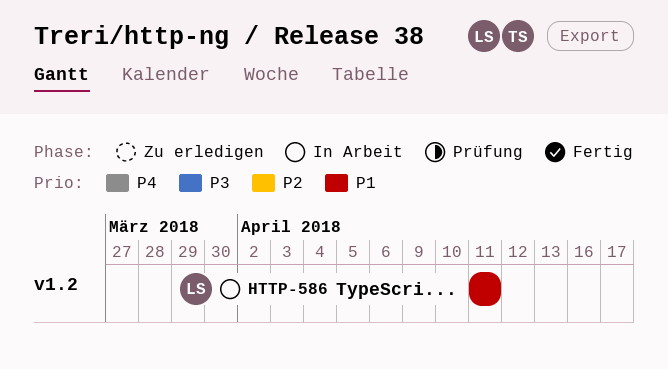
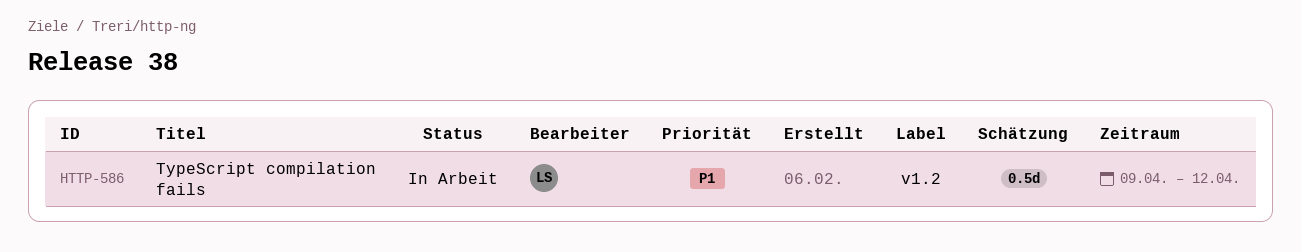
HTTP-586, start: Apr 11 -> Apr 9
HTTP-586, due: Apr 11 -> Apr 12

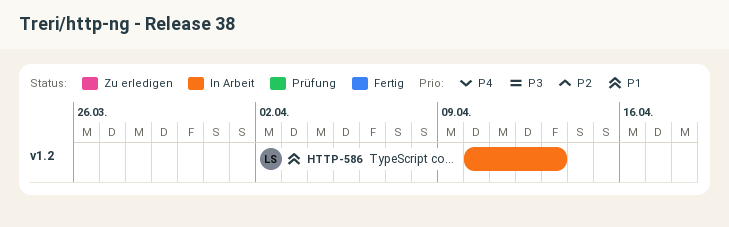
HTTP-586, start: Apr 9 -> Apr 10
HTTP-586, due: Apr 12 -> Apr 13

